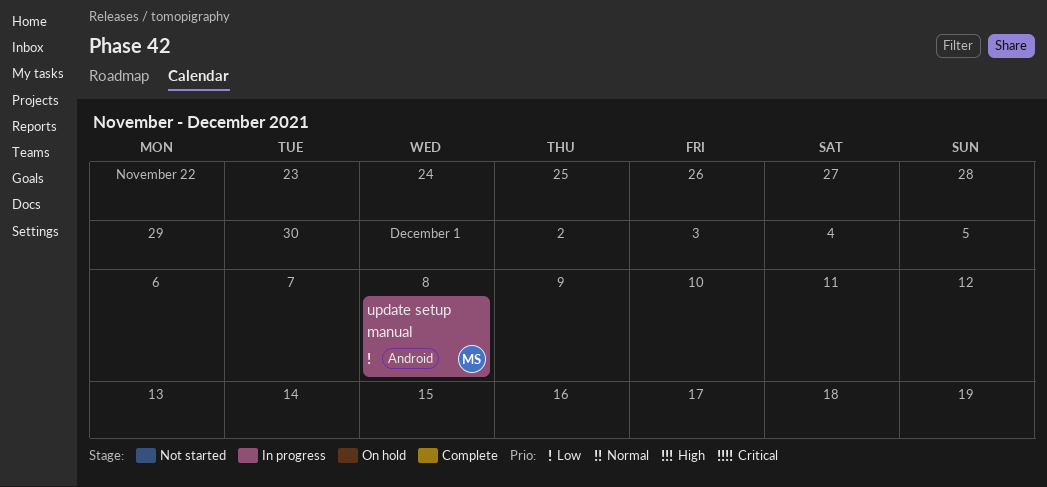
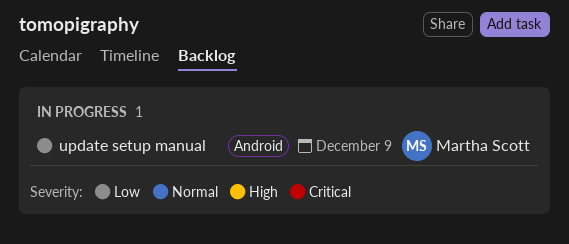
update setup manual, due: Dec 8 -> Dec 9

